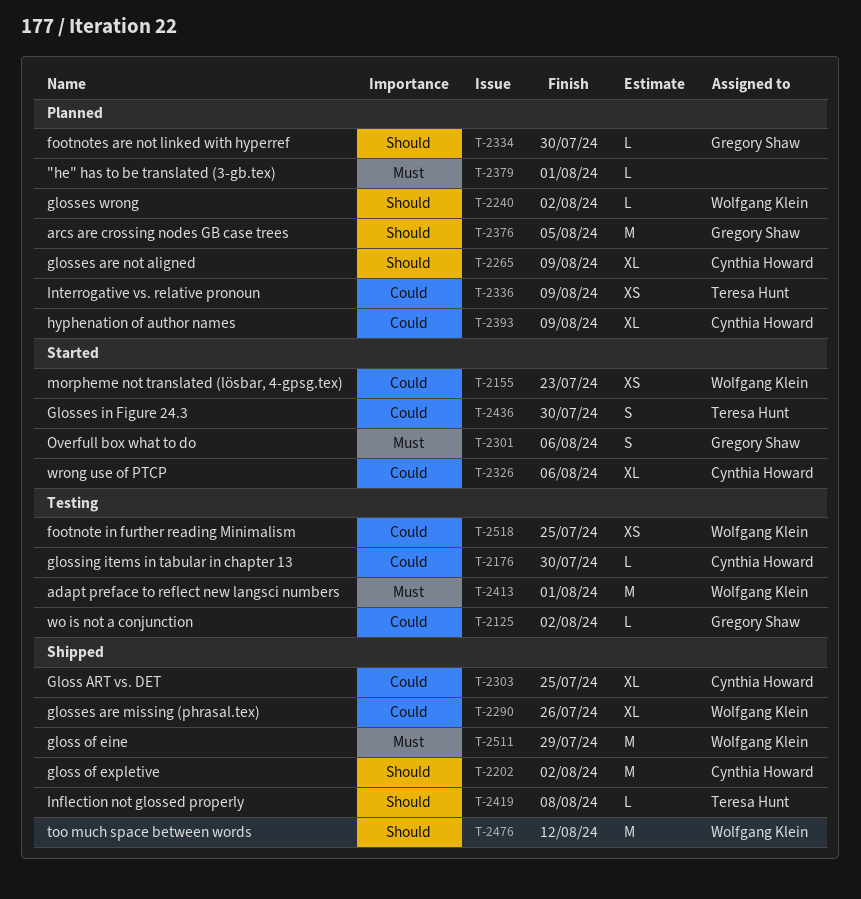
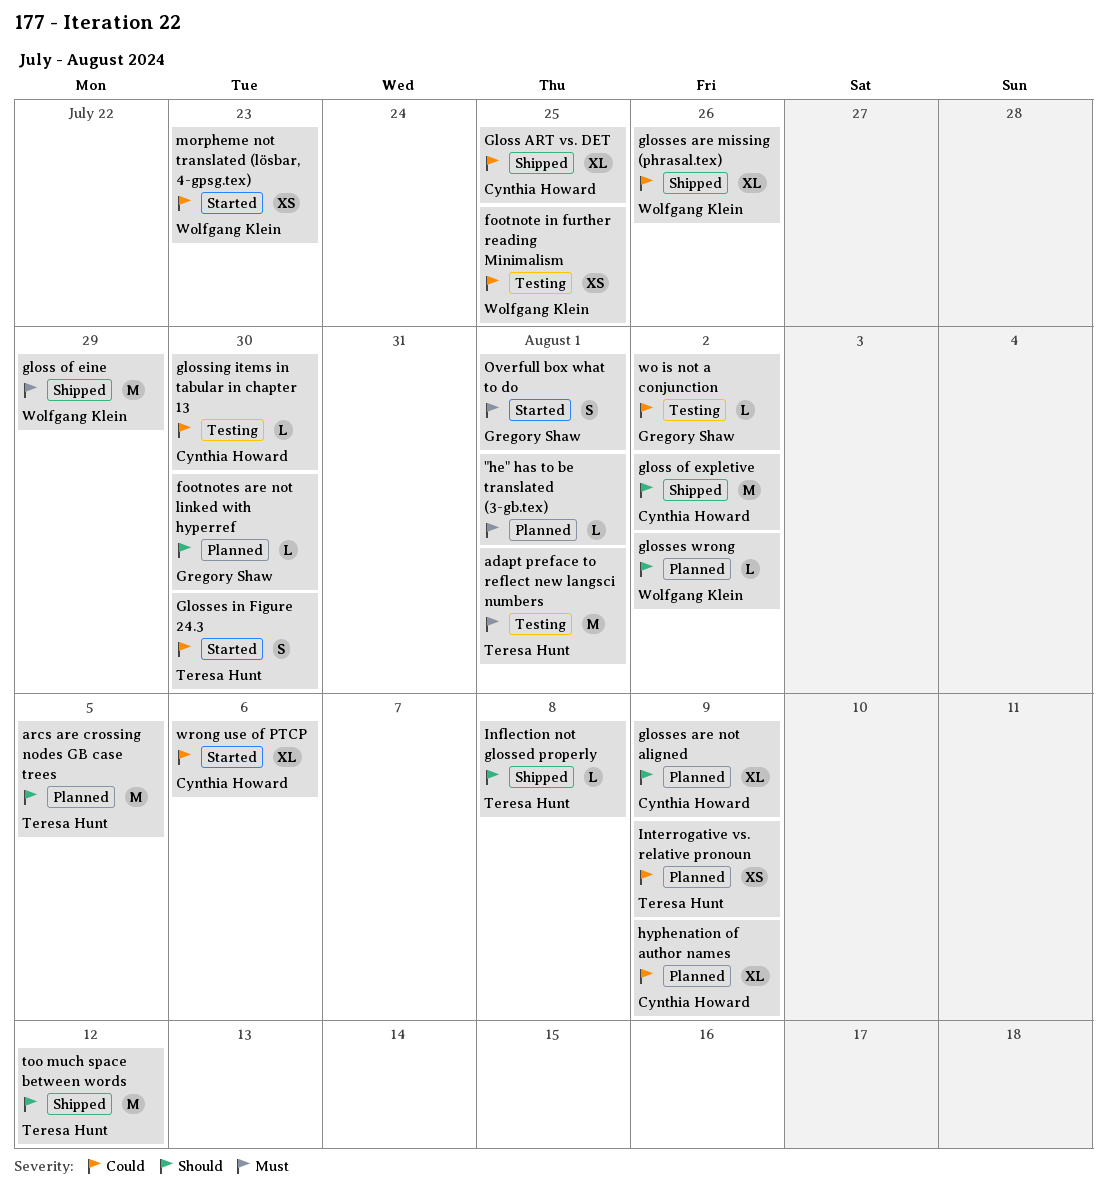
adapt preface to reflect new langsci numbers, owner: Wolfgang Klein -> Teresa Hunt
arcs are crossing nodes GB case trees, owner: Gregory Shaw -> Teresa Hunt
Overfull box what to do, due: Aug 6 -> Aug 1
too much space between words, owner: Wolfgang Klein -> Teresa Hunt

